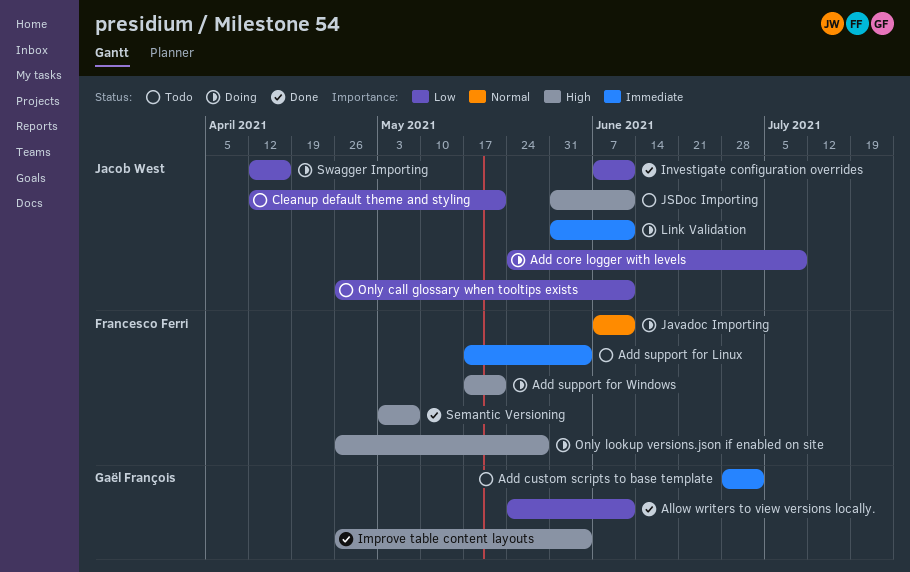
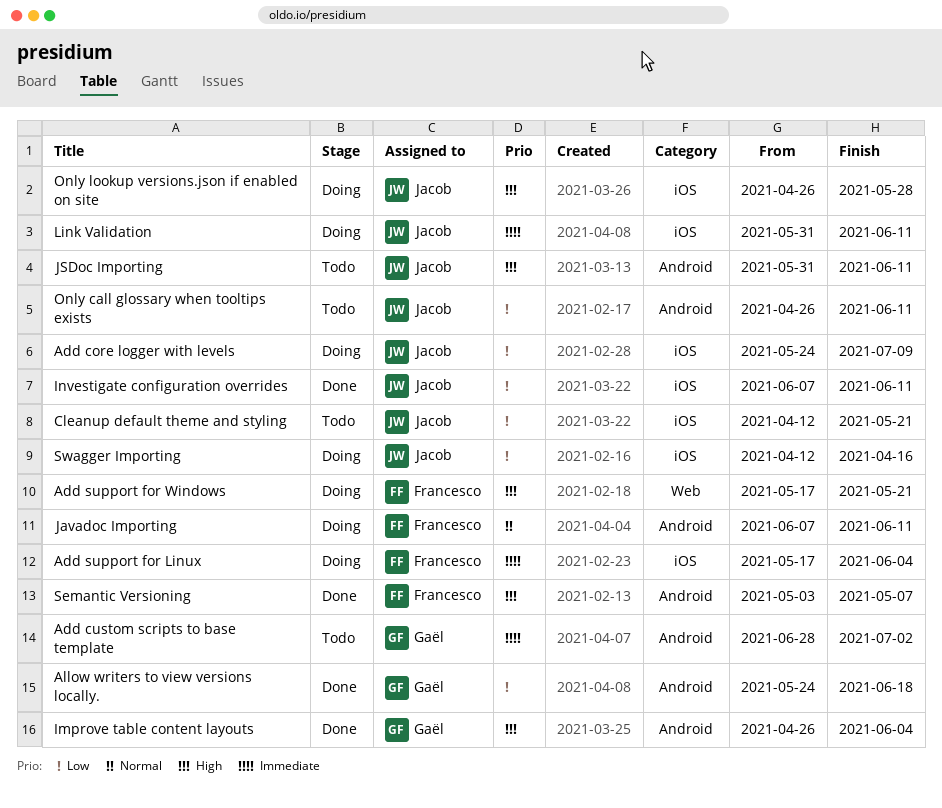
Add support for Linux, status: Todo -> Doing
Allow writers to view versions locally., due: Jun 11 -> Jun 18
Only lookup versions.json if enabled on site, owner: Francesco Ferri -> Jacob West

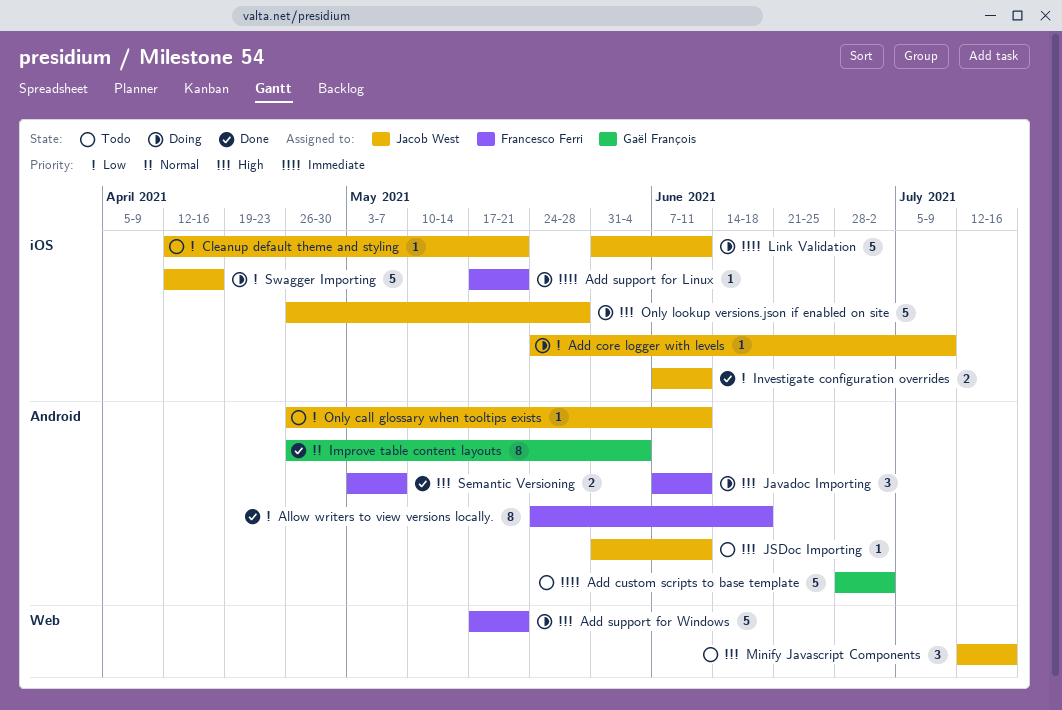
Add support for Linux, due: Jun 4 -> May 21
Allow writers to view versions locally., owner: Gaël François -> Francesco Ferri
Improve table content layouts, priority: High -> Normal
Javadoc Importing, priority: Normal -> High
Minify Javascript Components: none -> present

